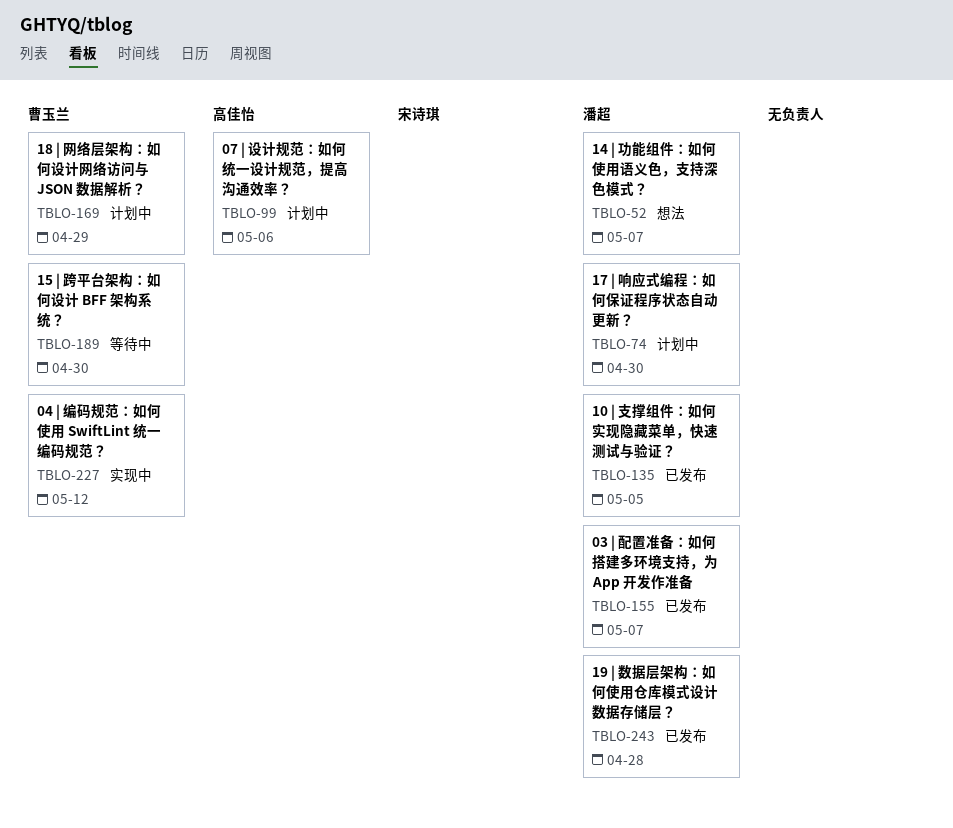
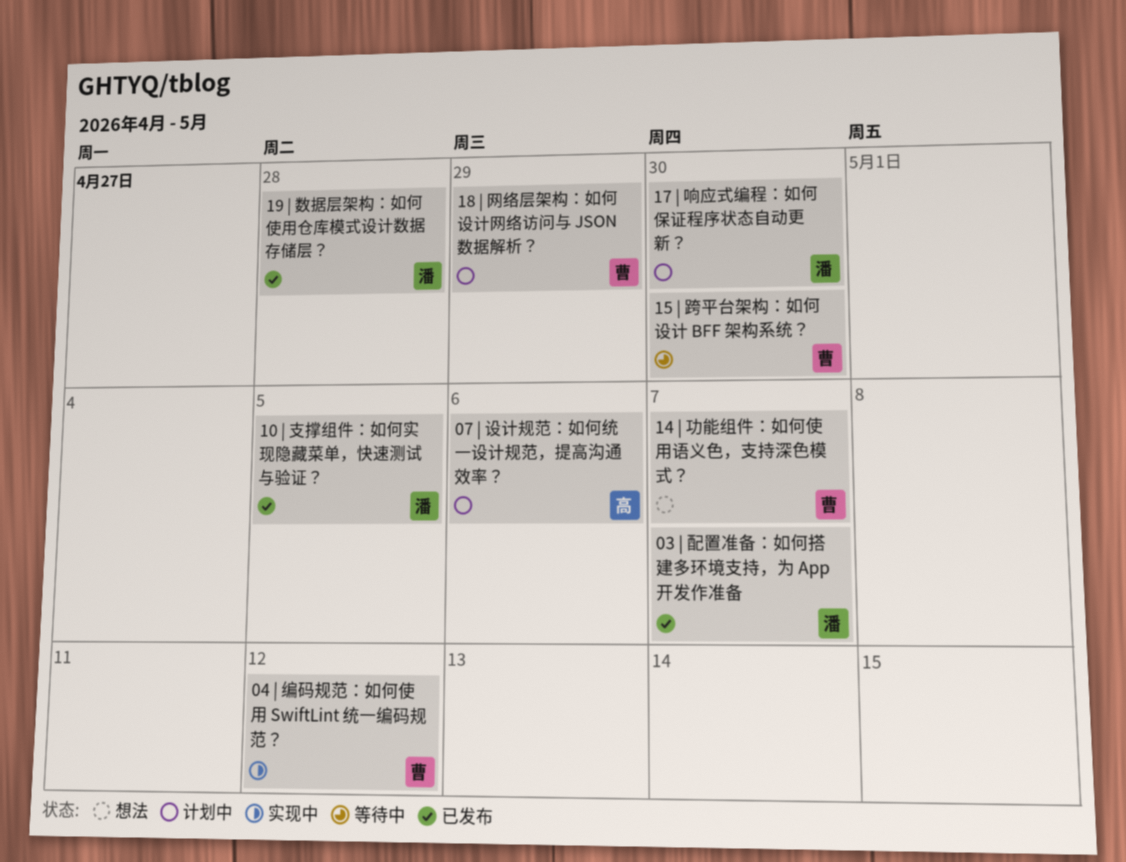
14 | 功能组件：如何使用语义色，支持深色模式？, owner: 潘超 -> 曹玉兰

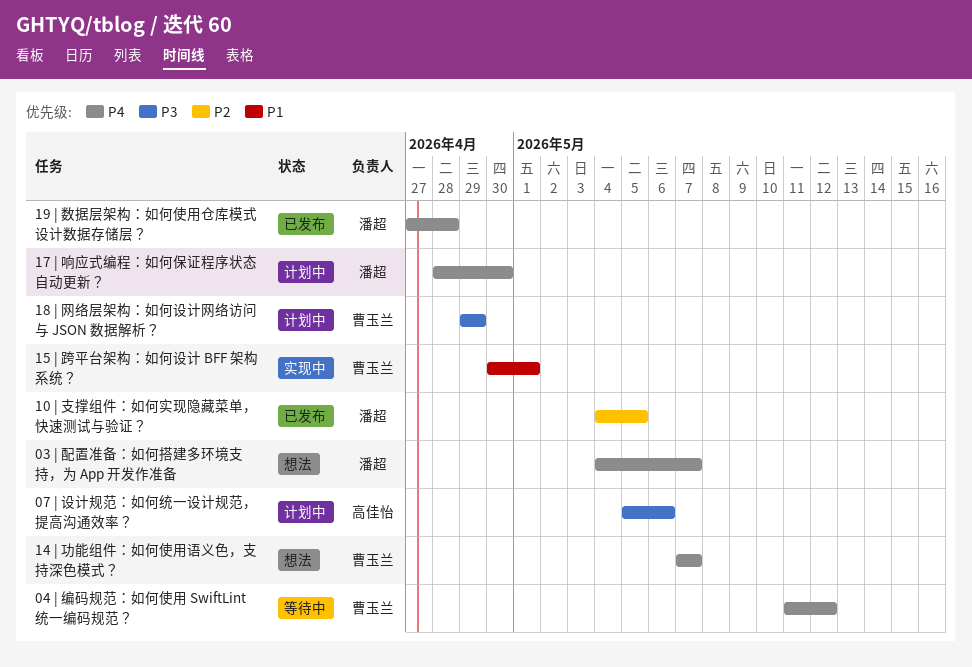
03 | 配置准备：如何搭建多环境支持，为 App 开发作准备, status: 已发布 -> 想法
04 | 编码规范：如何使用 SwiftLint 统一编码规范？, status: 实现中 -> 等待中
15 | 跨平台架构：如何设计 BFF 架构系统？, status: 等待中 -> 实现中
15 | 跨平台架构：如何设计 BFF 架构系统？, due: Apr 30 -> May 1

